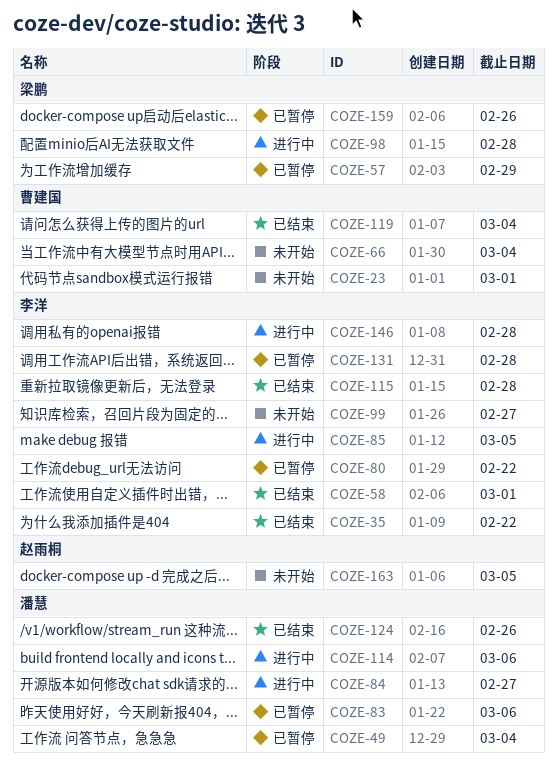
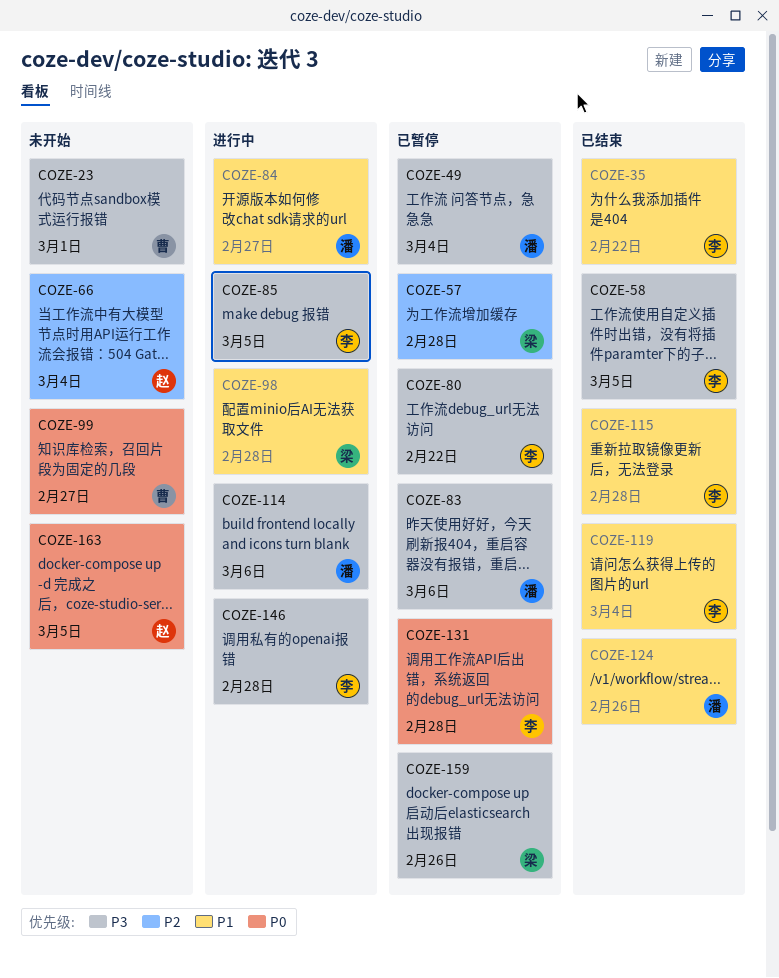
COZE-57, due: Feb 29 -> Feb 28
COZE-58, due: Mar 1 -> Mar 5
COZE-66, owner: 曹建国 -> 赵雨桐
COZE-99, owner: 李洋 -> 曹建国
COZE-119, owner: 曹建国 -> 李洋

